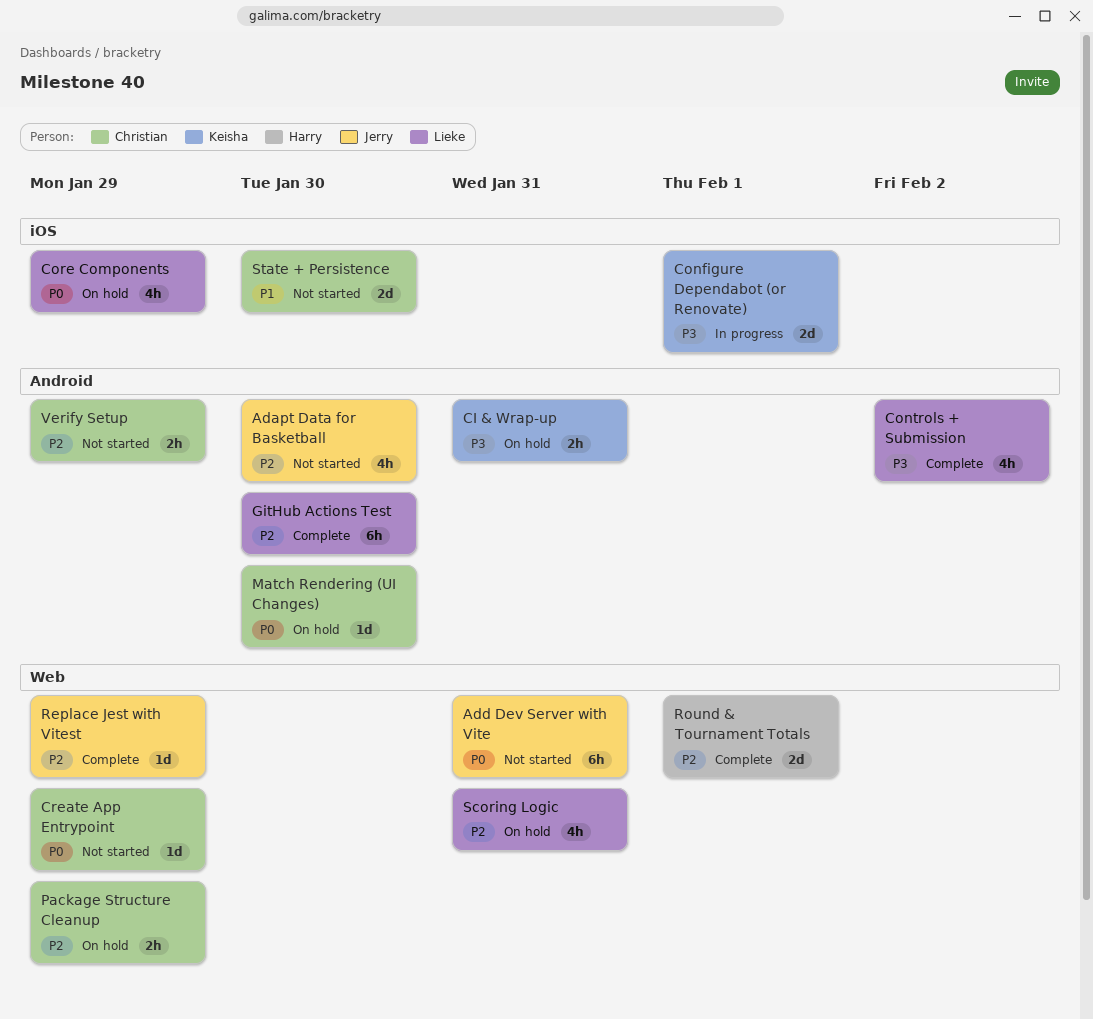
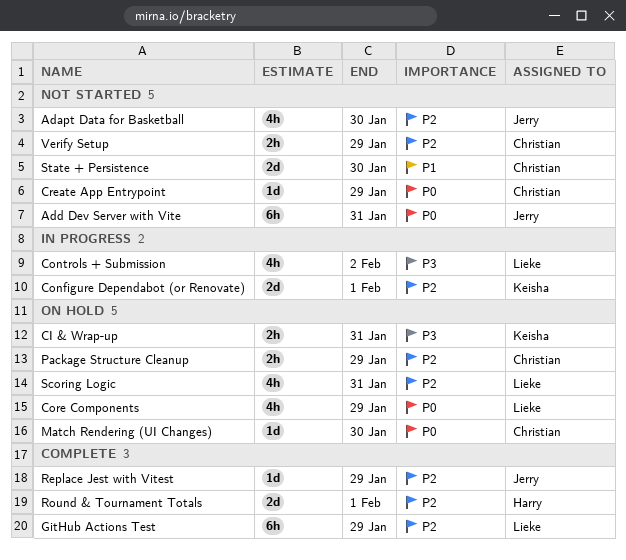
Configure Dependabot (or Renovate), priority: P3 -> P2
Controls + Submission, status: Complete -> In progress
GitHub Actions Test, due: Jan 30 -> Jan 29

